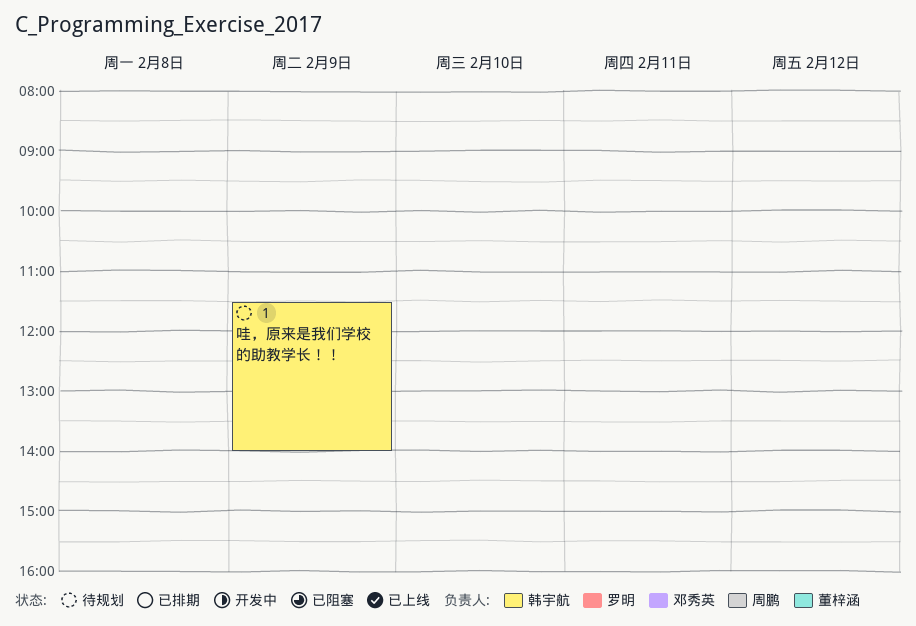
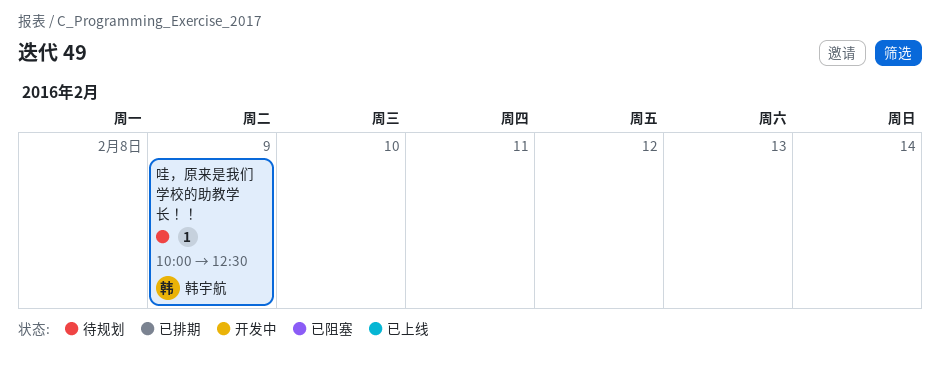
哇，原来是我们学校的助教学长！！, begins: 11:30 -> 10:00
哇，原来是我们学校的助教学长！！, ends: 14:00 -> 12:30

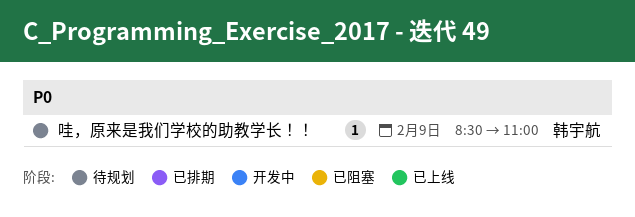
哇，原来是我们学校的助教学长！！, begins: 10:00 -> 08:30
哇，原来是我们学校的助教学长！！, ends: 12:30 -> 11:00

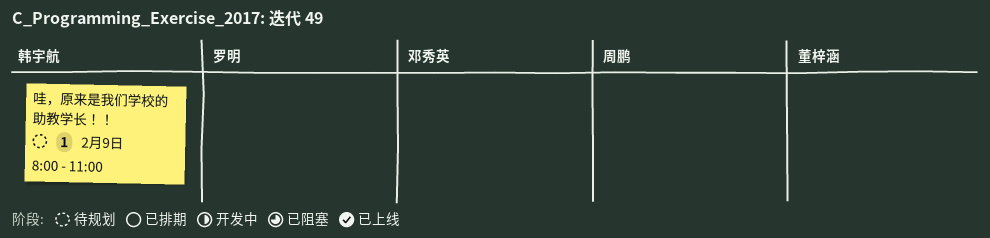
哇，原来是我们学校的助教学长！！, begins: 08:30 -> 08:00

